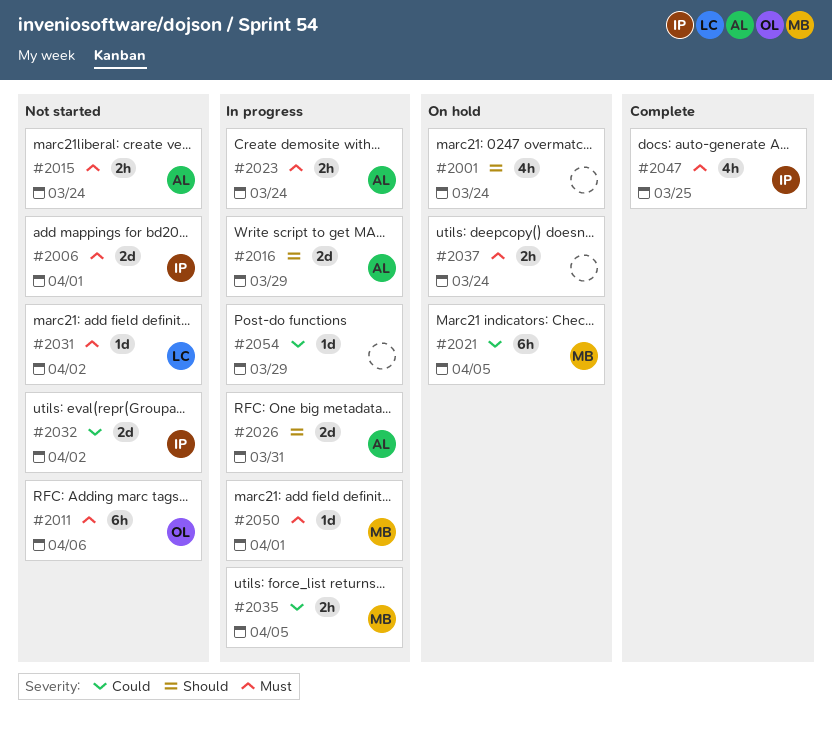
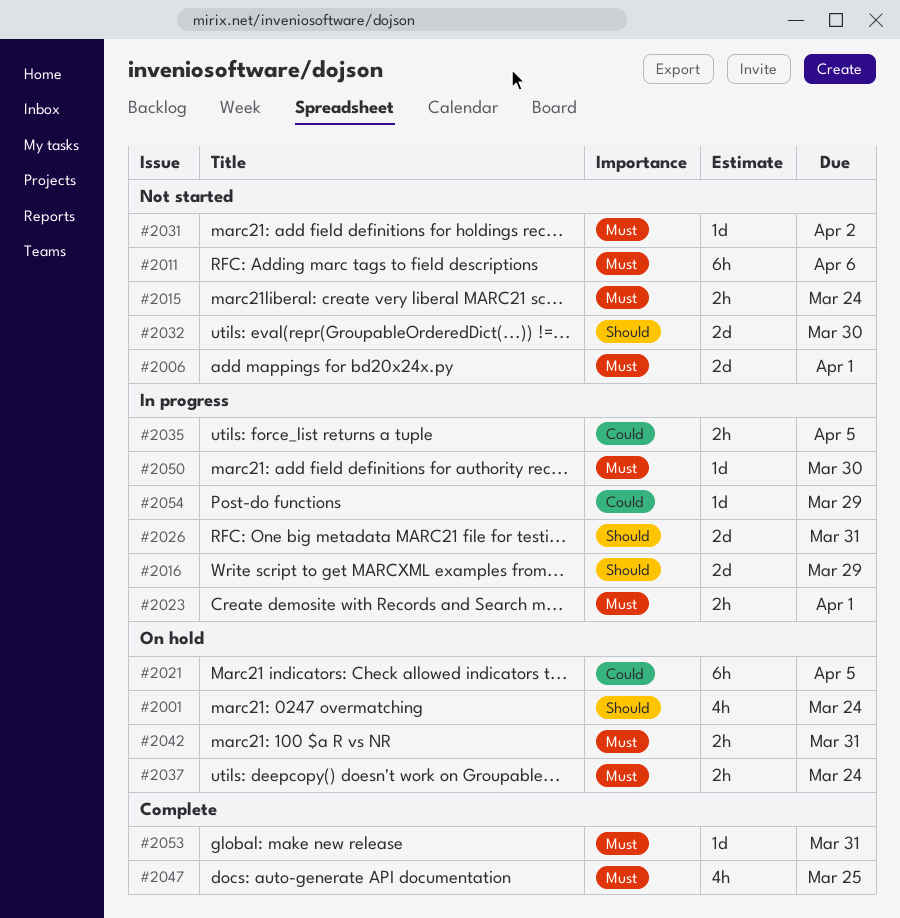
#2023, due: Mar 24 -> Apr 1
#2032, priority: Could -> Should
#2032, due: Apr 2 -> Mar 30
#2042: none -> present
#2050, due: Apr 1 -> Mar 30
#2053: none -> present

